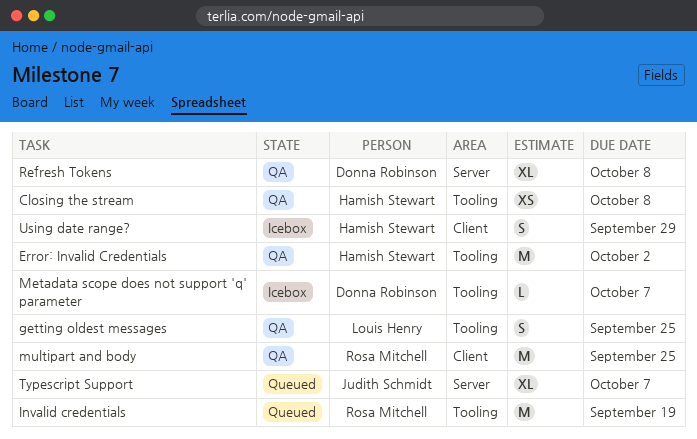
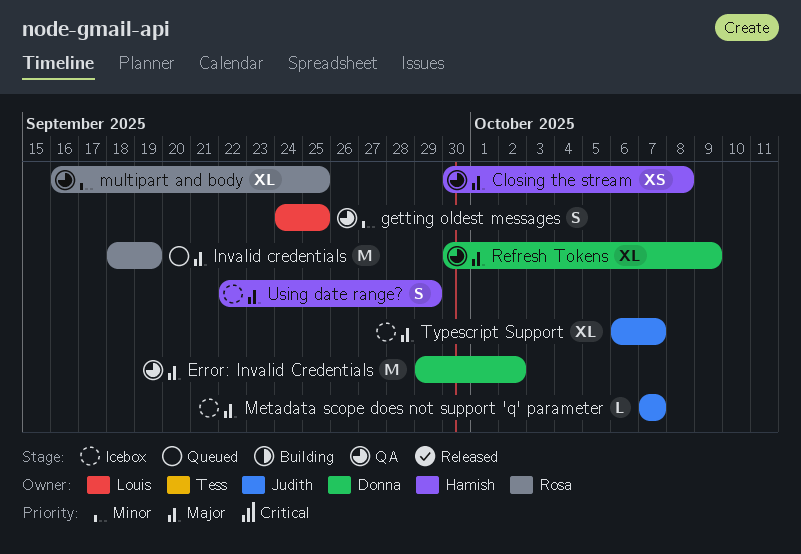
Error: Invalid Credentials, owner: Hamish Stewart -> Donna Robinson
Metadata scope does not support 'q' parameter, owner: Donna Robinson -> Judith Schmidt
multipart and body, estimate: M -> XL
Refresh Tokens, due: Oct 8 -> Oct 9
Typescript Support, status: Queued -> Icebox

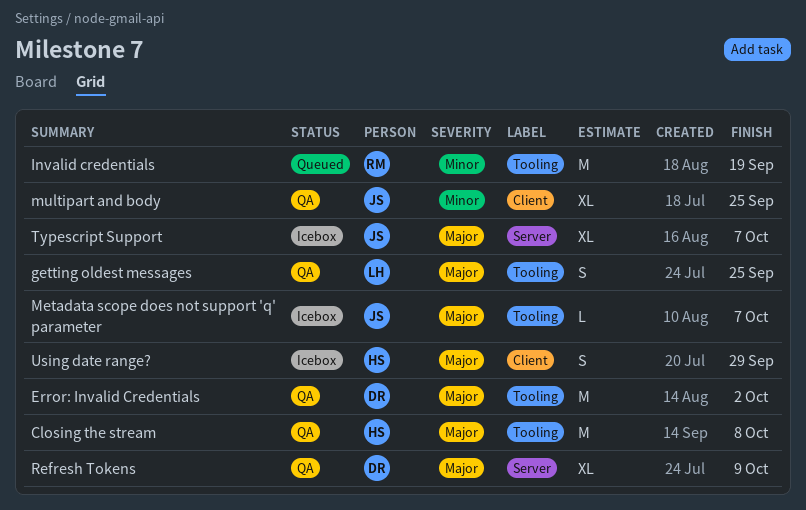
Closing the stream, estimate: XS -> M
getting oldest messages, priority: Minor -> Major
Invalid credentials, priority: Major -> Minor
multipart and body, owner: Rosa -> Judith

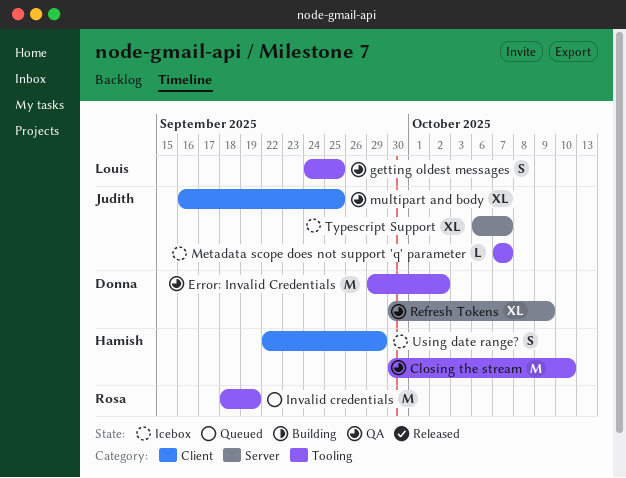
Closing the stream, due: Oct 8 -> Oct 10

